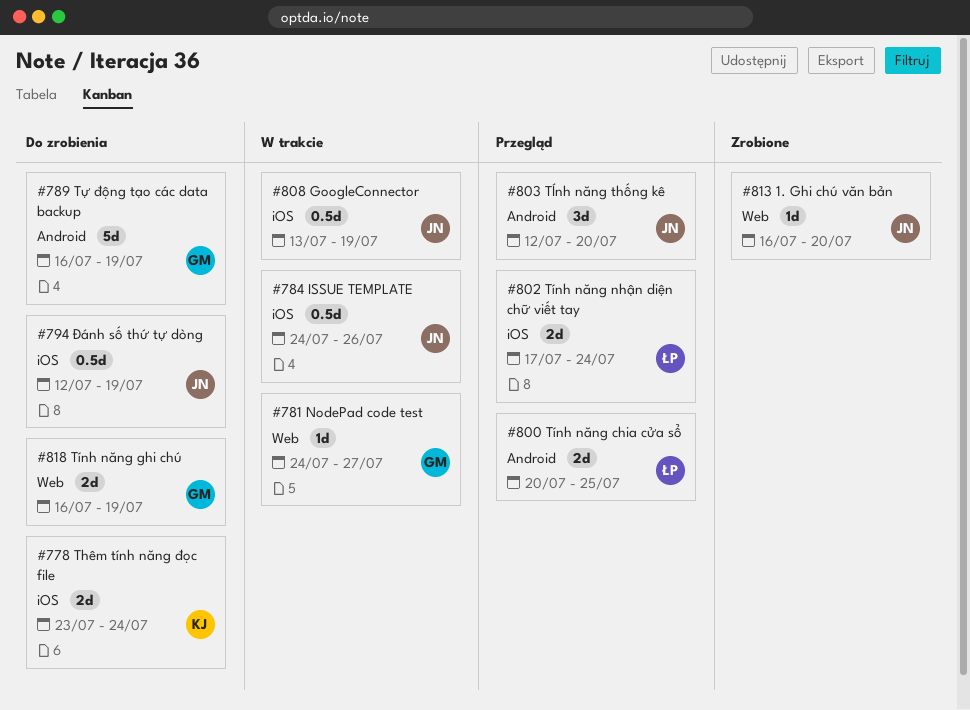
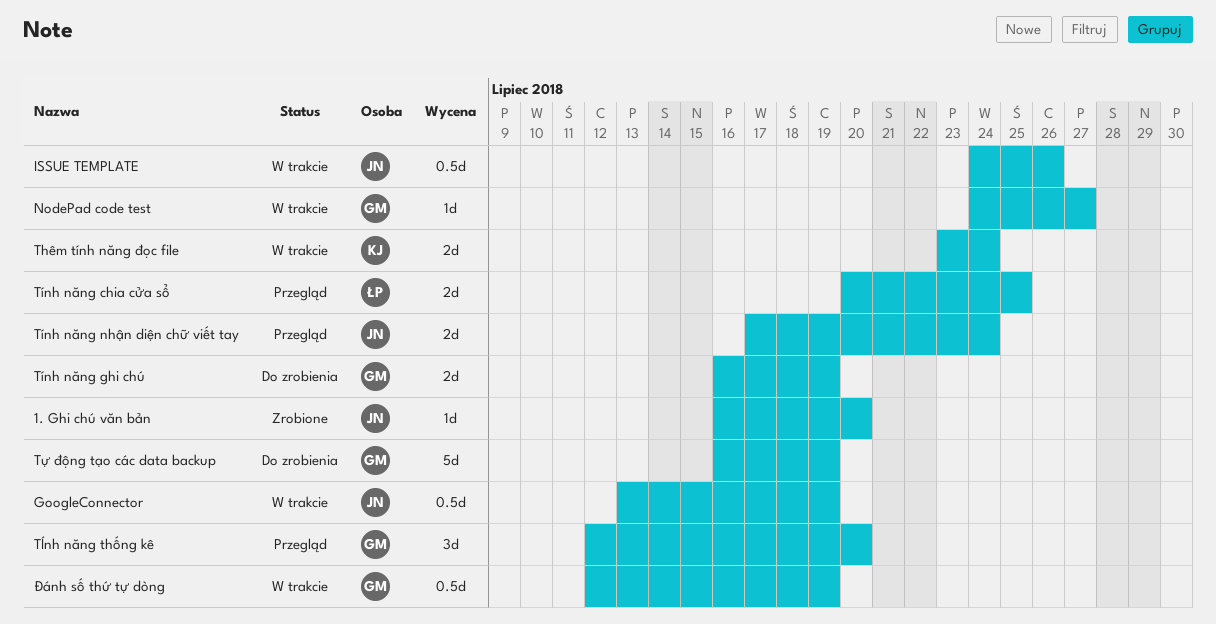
Thêm tính năng đọc file, status: Do zrobienia -> W trakcie
Tính năng nhận diện chữ viết tay, owner: ŁP -> JN
TÍnh năng thống kê, owner: JN -> GM
Đánh số thứ tự dòng, status: Do zrobienia -> W trakcie
Đánh số thứ tự dòng, owner: JN -> GM

